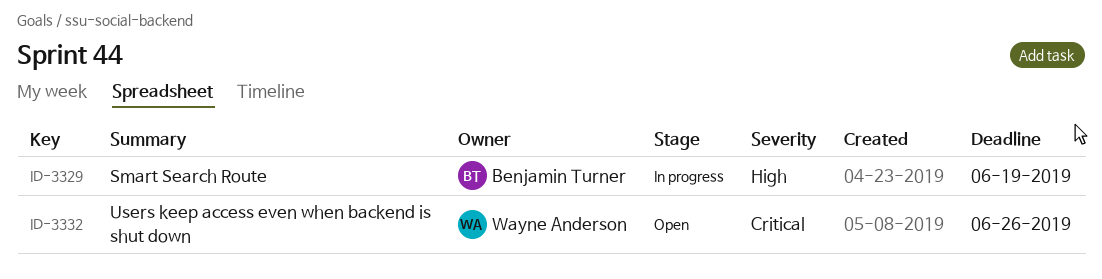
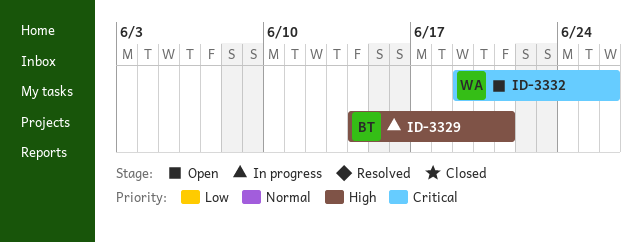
ID-3329, due: Jun 19 -> Jun 21

